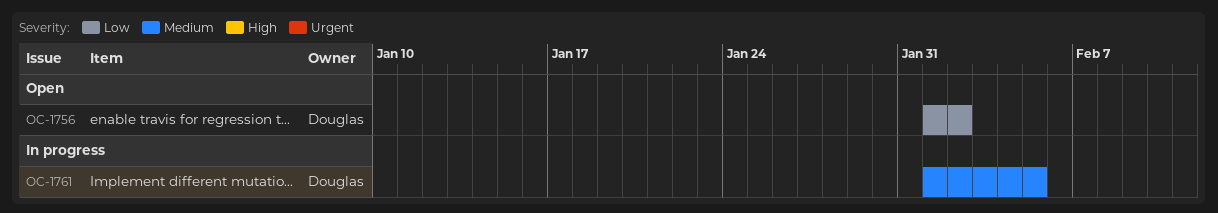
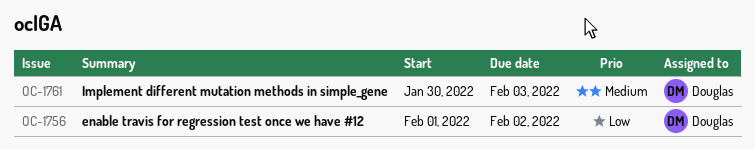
OC-1761, start: Feb 1 -> Jan 30
OC-1761, due: Feb 5 -> Feb 3

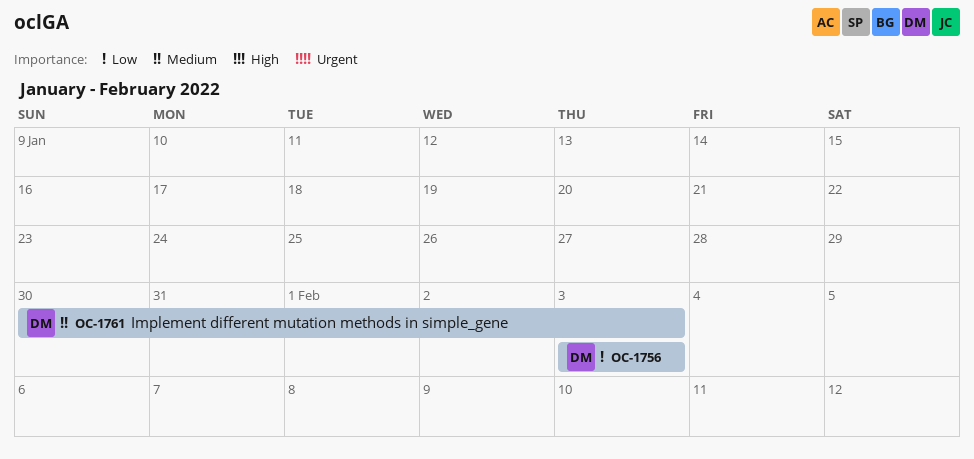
OC-1756, start: Feb 1 -> Feb 3
OC-1756, due: Feb 2 -> Feb 3

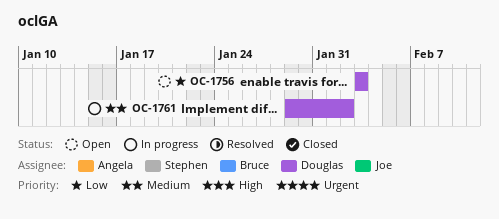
OC-1761, start: Jan 30 -> Jan 29
OC-1761, due: Feb 3 -> Feb 2

